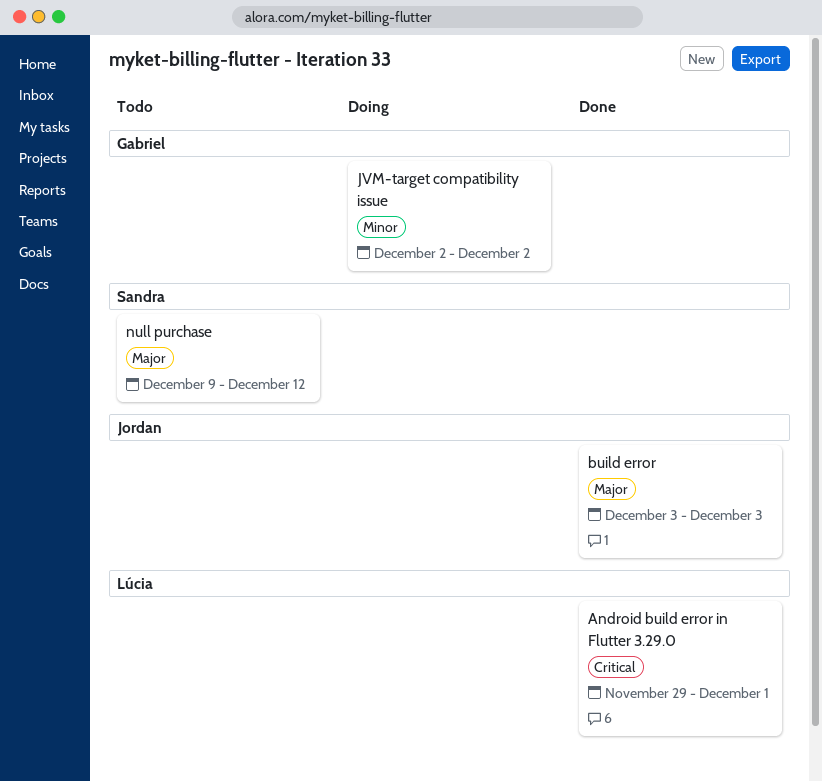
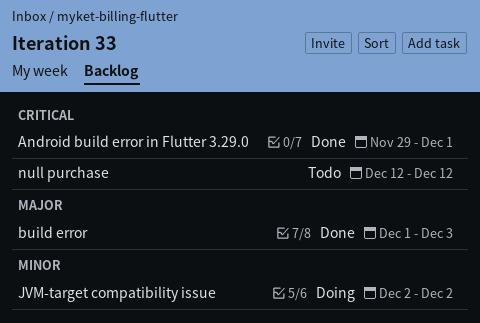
build error, start: Dec 3 -> Dec 1
null purchase, priority: Major -> Critical
null purchase, start: Dec 9 -> Dec 12

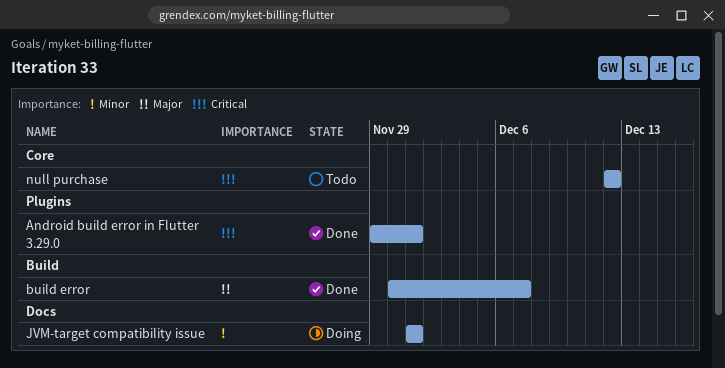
build error, start: Dec 1 -> Nov 30
build error, due: Dec 3 -> Dec 7
JVM-target compatibility issue, start: Dec 2 -> Dec 1
JVM-target compatibility issue, due: Dec 2 -> Dec 1

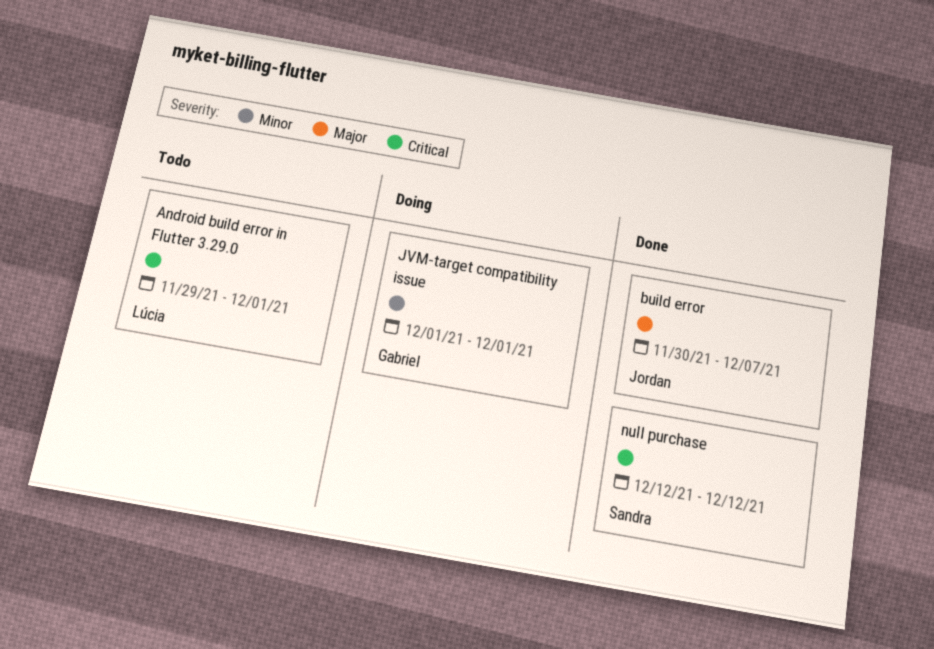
Android build error in Flutter 3.29.0, status: Done -> Todo
null purchase, status: Todo -> Done

